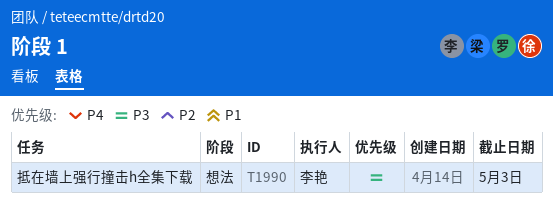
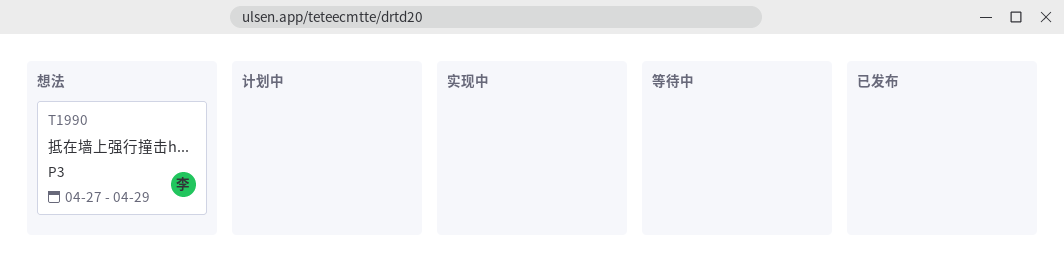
T1990, due: May 3 -> Apr 29

